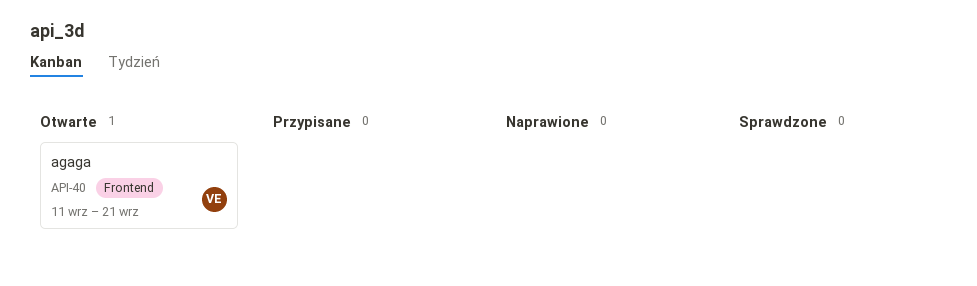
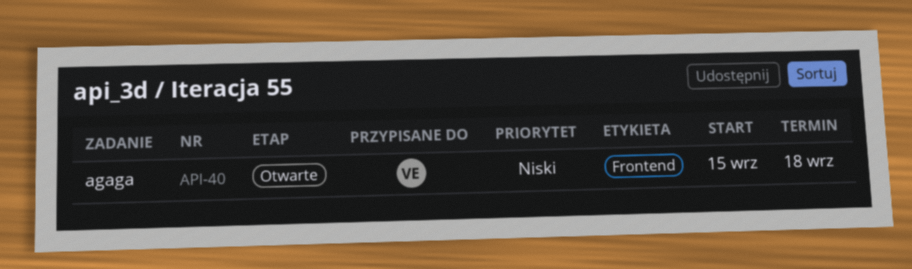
API-40, start: Sep 11 -> Sep 15
API-40, due: Sep 21 -> Sep 18

